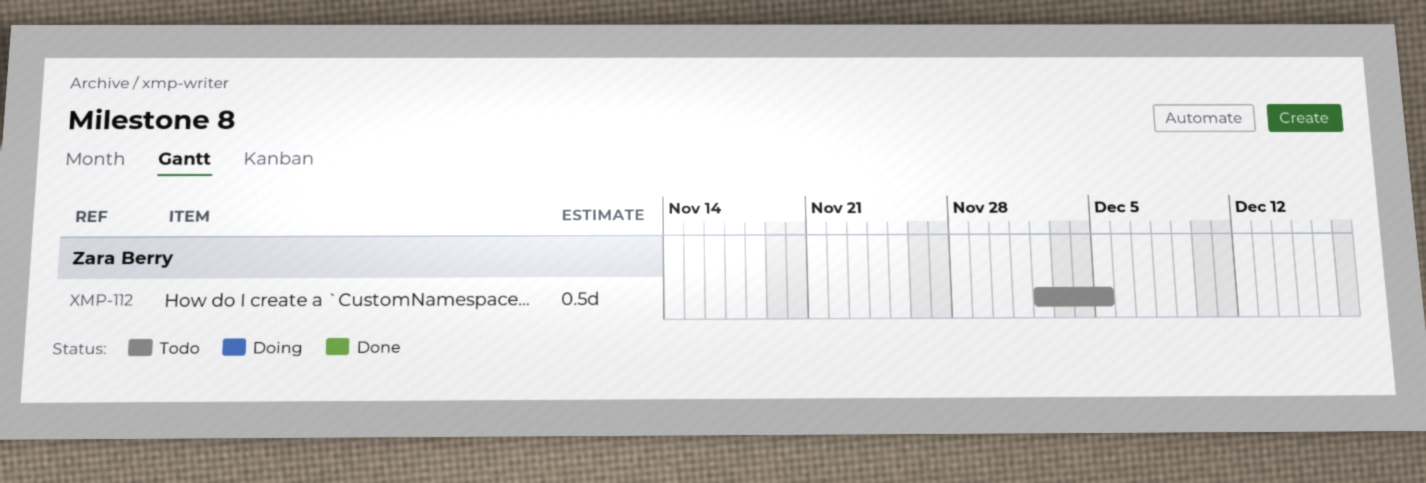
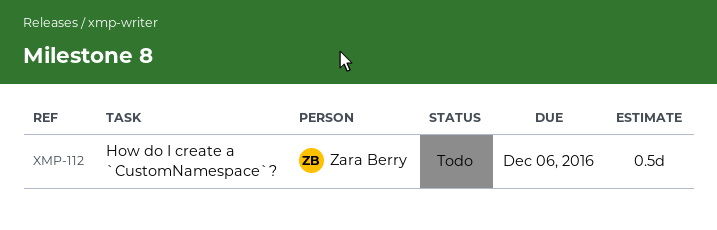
XMP-112, due: Dec 5 -> Dec 6

